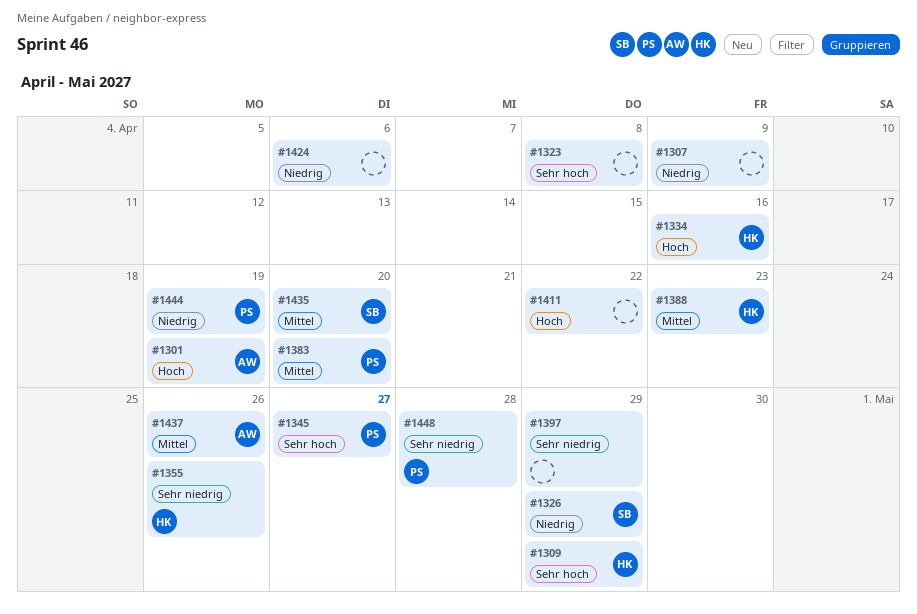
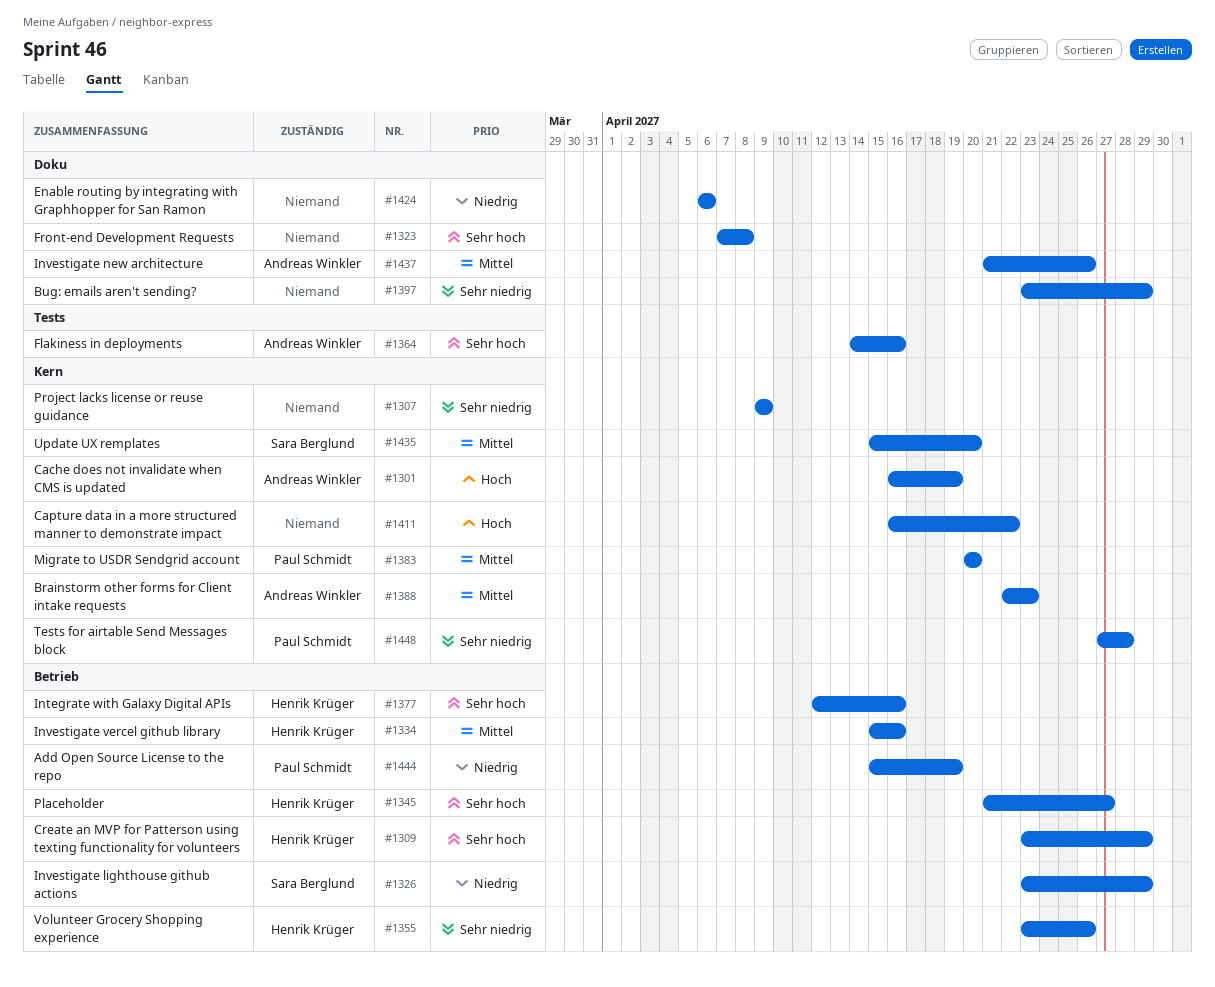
#1307, priority: Niedrig -> Sehr niedrig
#1334, priority: Hoch -> Mittel
#1345, owner: Paul Schmidt -> Henrik Krüger
#1364: none -> present
#1377: none -> present
#1388, owner: Henrik Krüger -> Andreas Winkler

